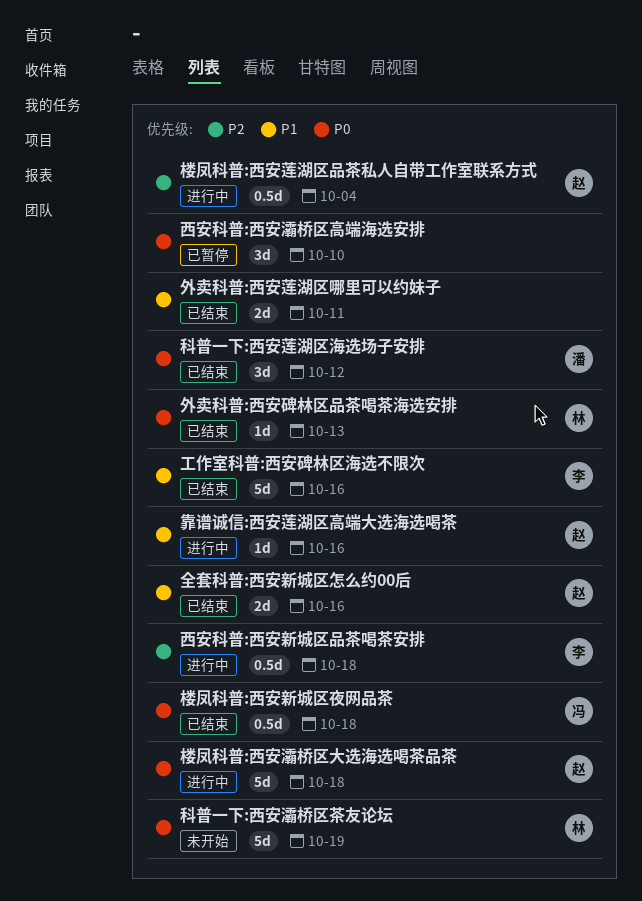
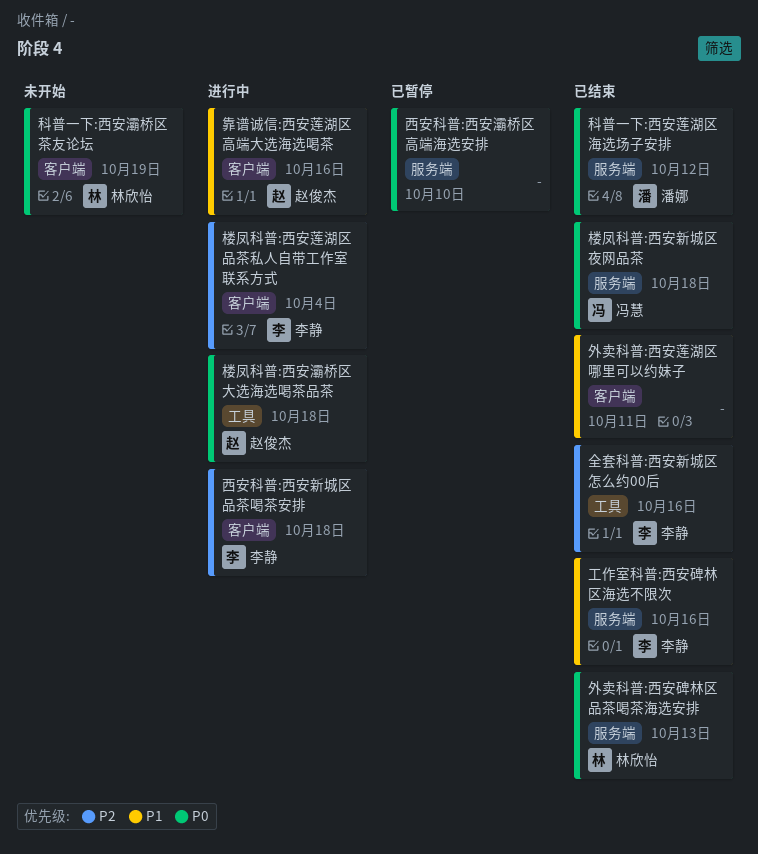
全套科普:西安新城区怎么约00后, owner: 赵俊杰 -> 李静
全套科普:西安新城区怎么约00后, priority: P1 -> P2
楼凤科普:西安莲湖区品茶私人自带工作室联系方式, owner: 赵俊杰 -> 李静

